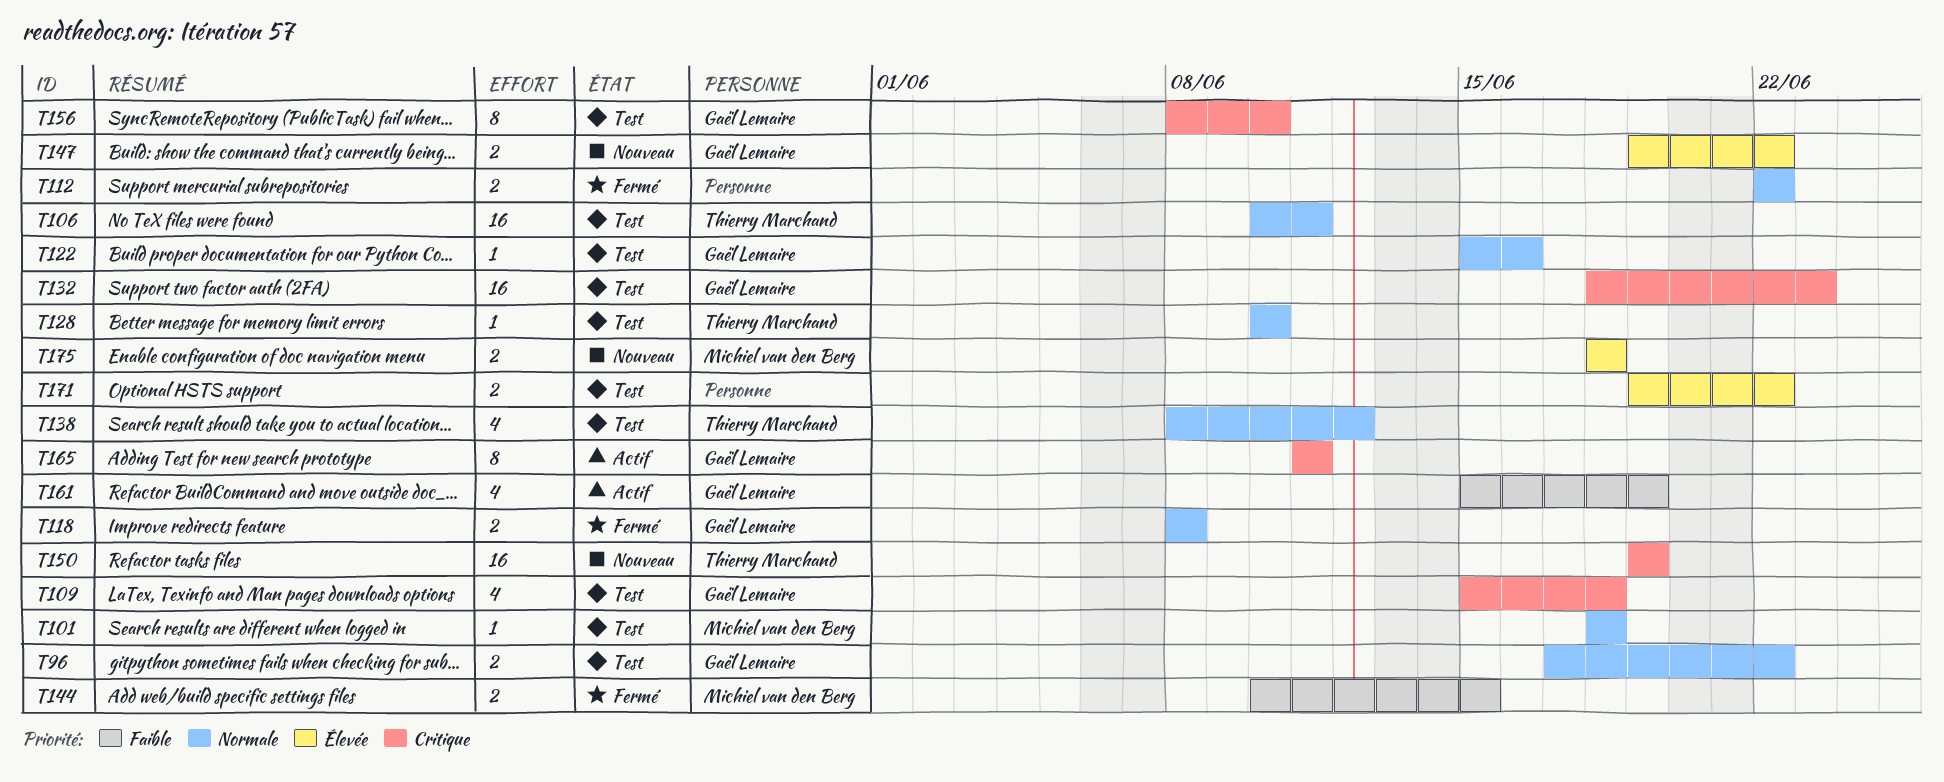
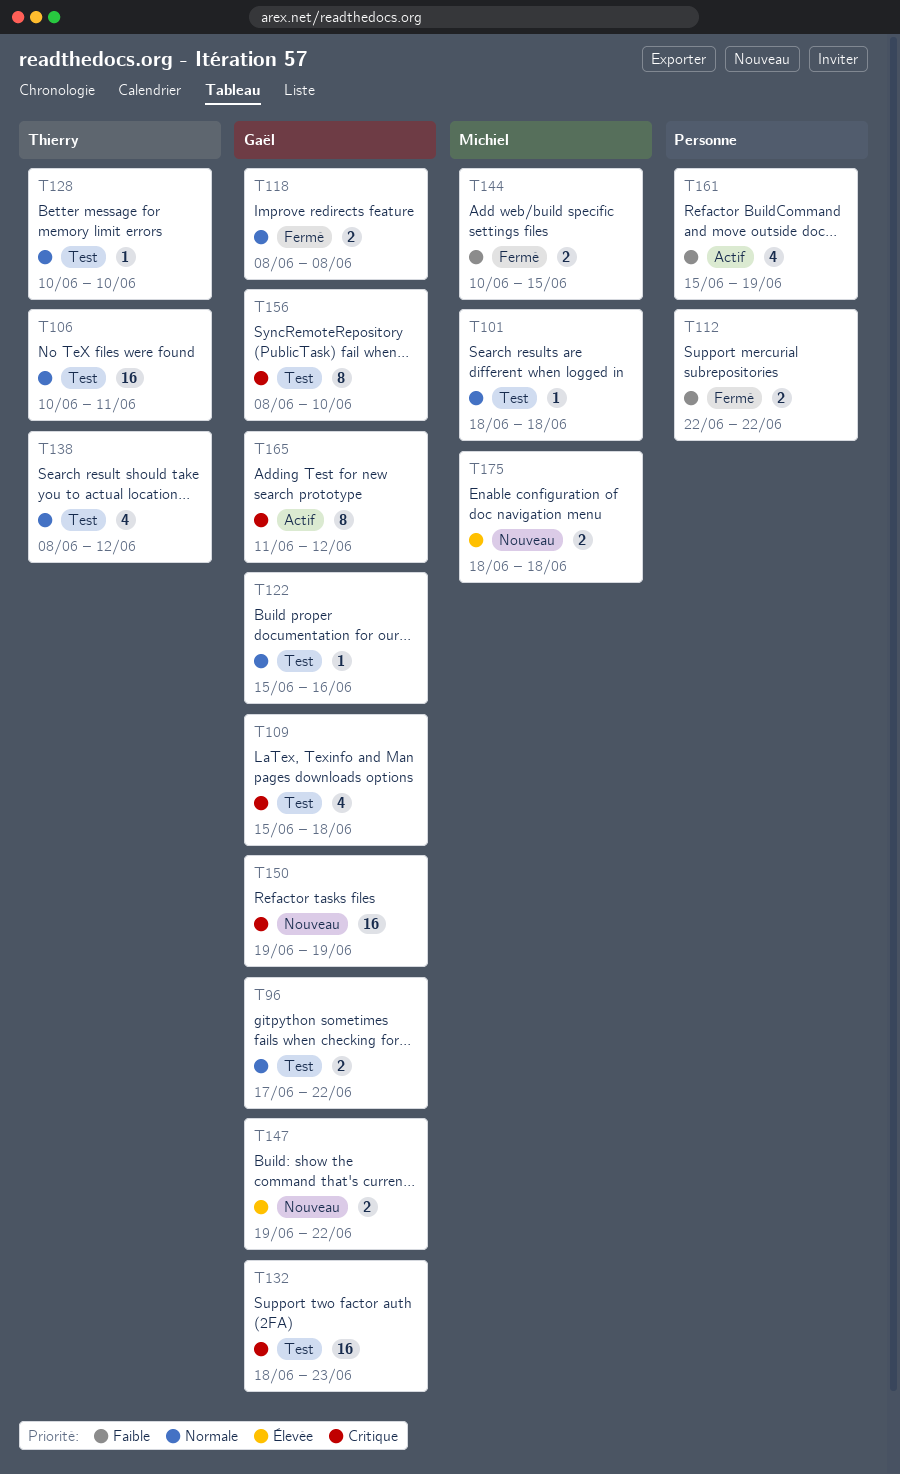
T112, priority: Normale -> Faible
T150, owner: Thierry Marchand -> Gaël Lemaire
T161, owner: Gaël Lemaire -> none
T165, due: Jun 11 -> Jun 12
T171: present -> none

